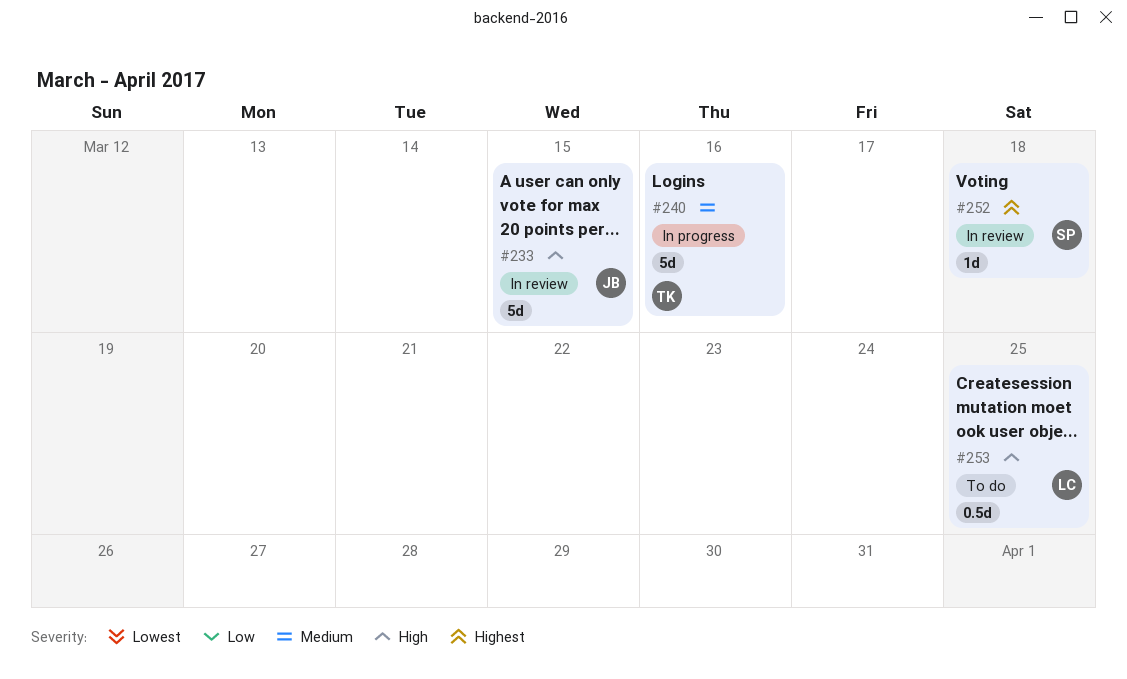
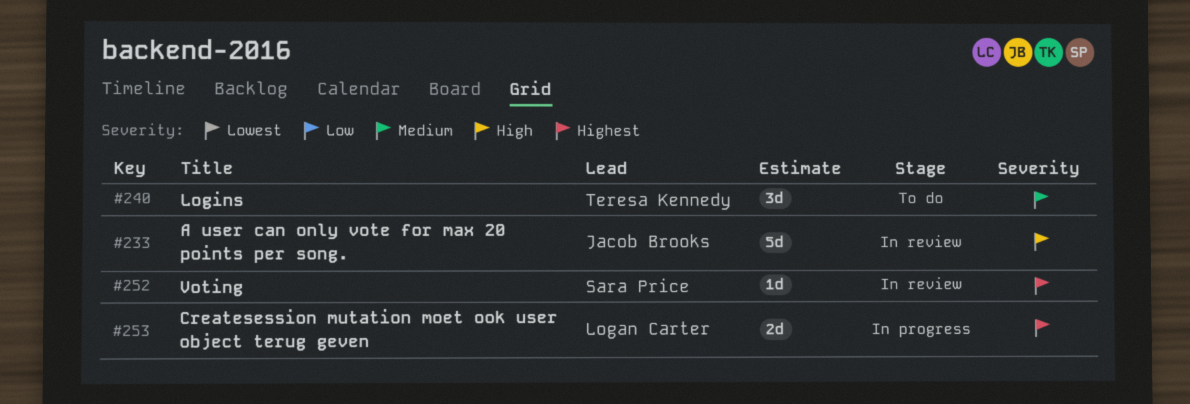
#240, status: In progress -> To do
#240, estimate: 5d -> 3d
#253, status: To do -> In progress
#253, priority: High -> Highest
#253, estimate: 0.5d -> 2d

